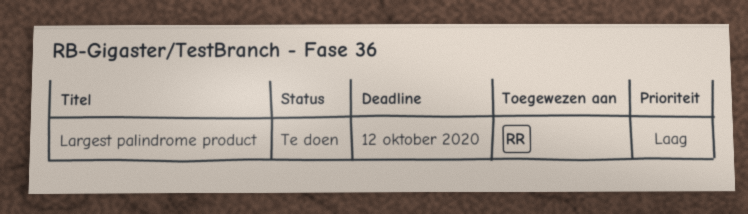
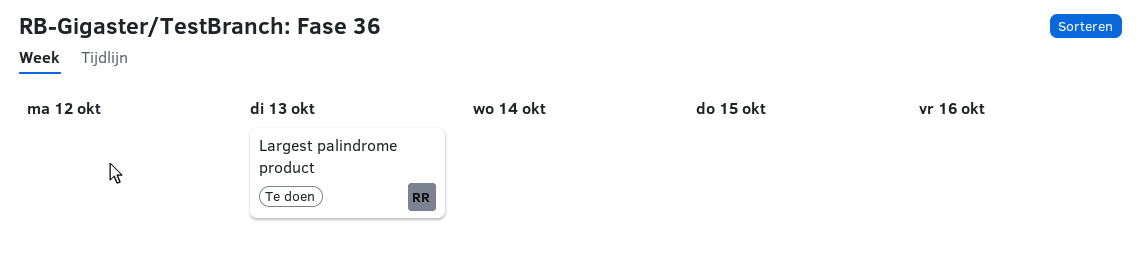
Largest palindrome product, due: Oct 12 -> Oct 13

